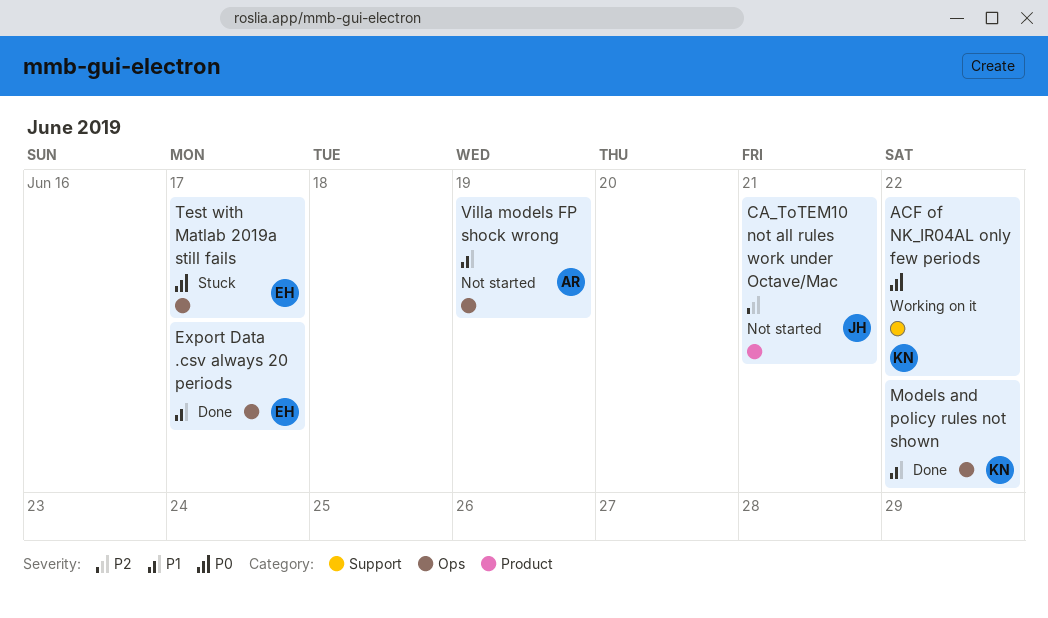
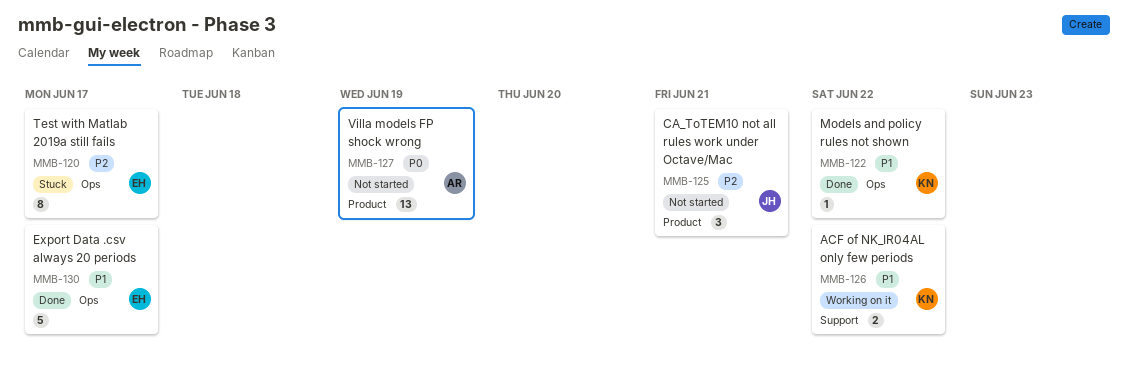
ACF of NK_IR04AL only few periods, priority: P0 -> P1
Test with Matlab 2019a still fails, priority: P0 -> P2
Villa models FP shock wrong, priority: P1 -> P0
Villa models FP shock wrong, label: Ops -> Product

